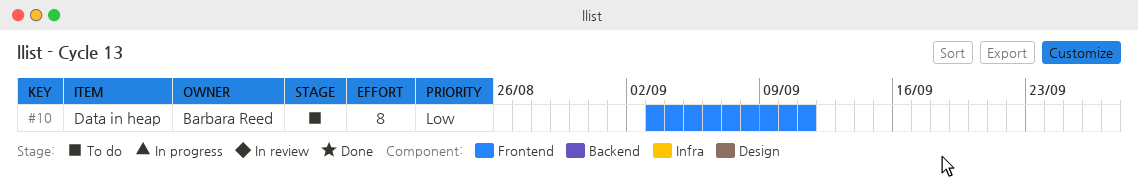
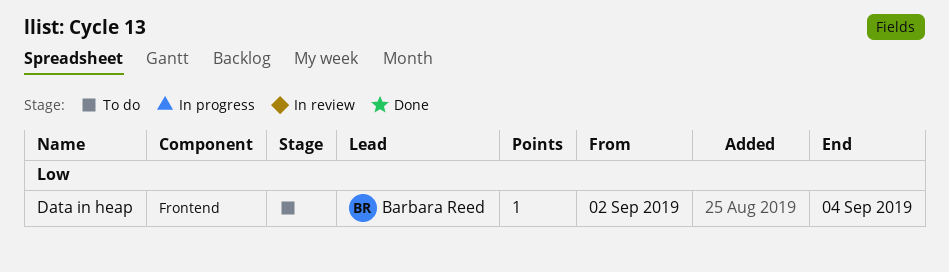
Data in heap, estimate: 8 -> 1
Data in heap, start: Sep 3 -> Sep 2
Data in heap, due: Sep 11 -> Sep 4

